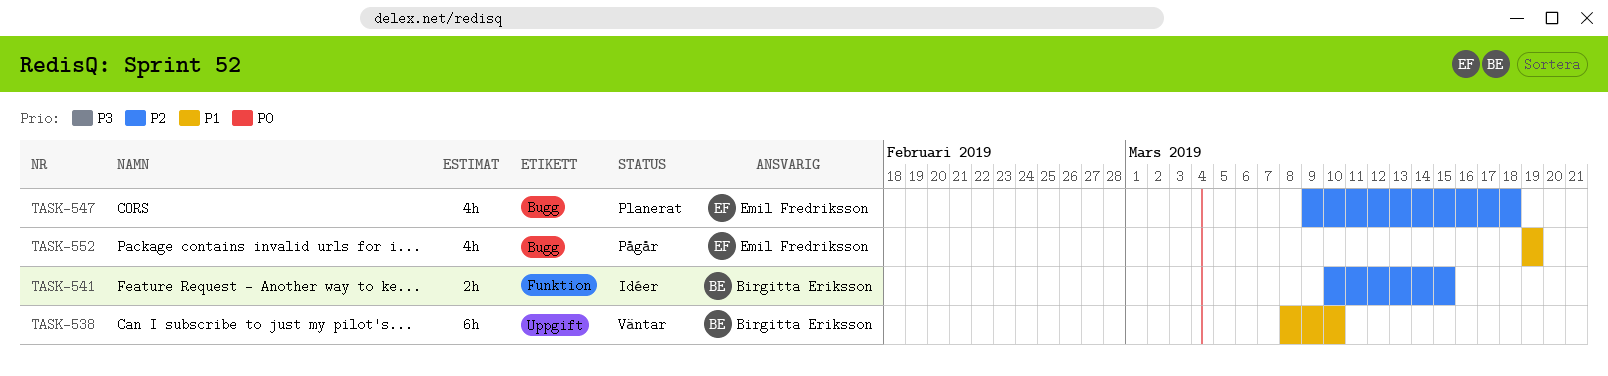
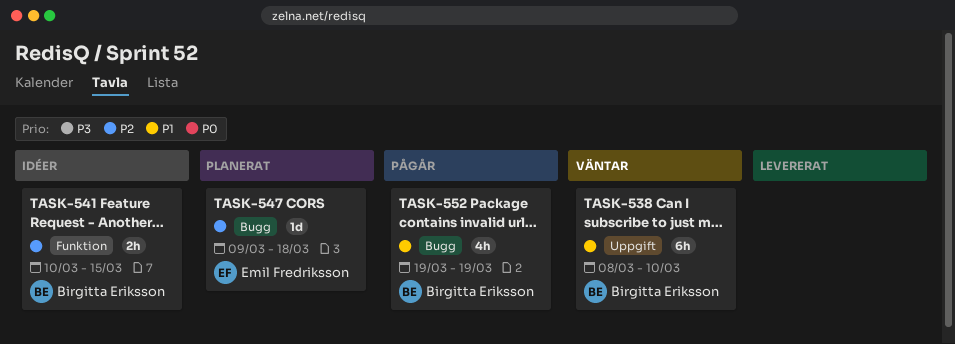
TASK-547, estimate: 4h -> 1d
TASK-552, owner: Emil Fredriksson -> Birgitta Eriksson

